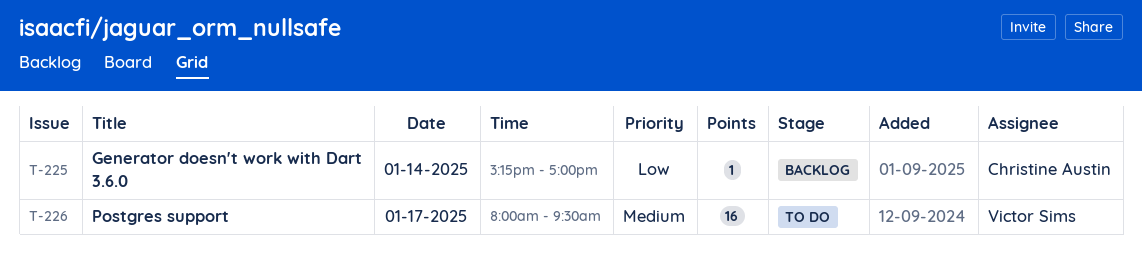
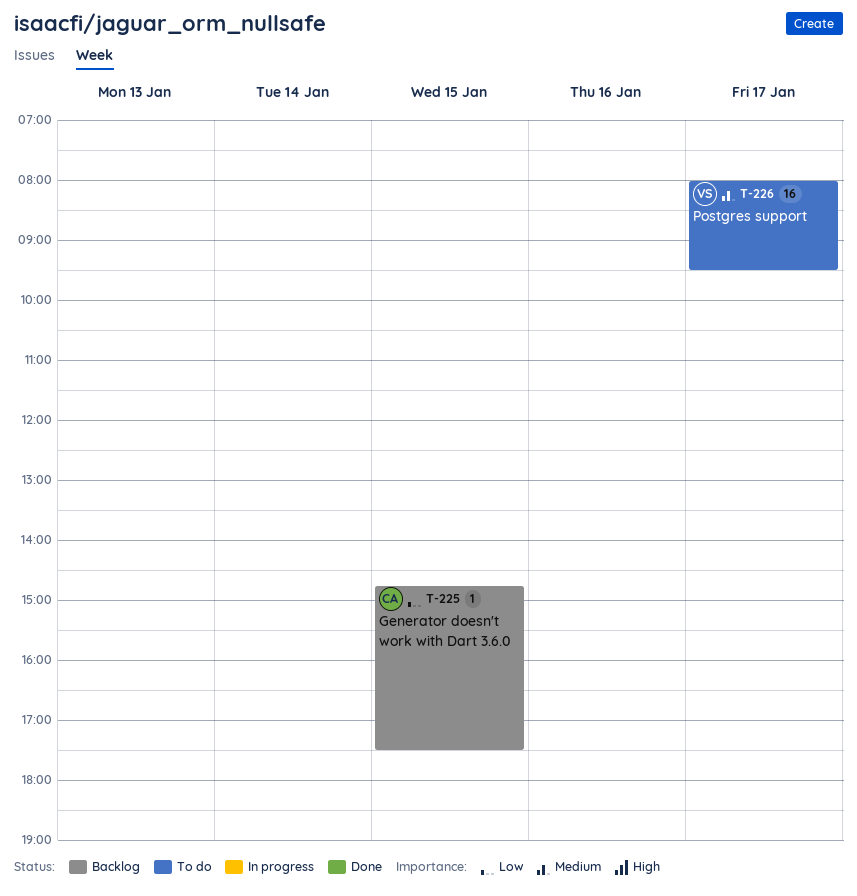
T-225, day: Jan 14 -> Jan 15
T-225, begins: 15:15 -> 14:45
T-225, ends: 17:00 -> 17:30

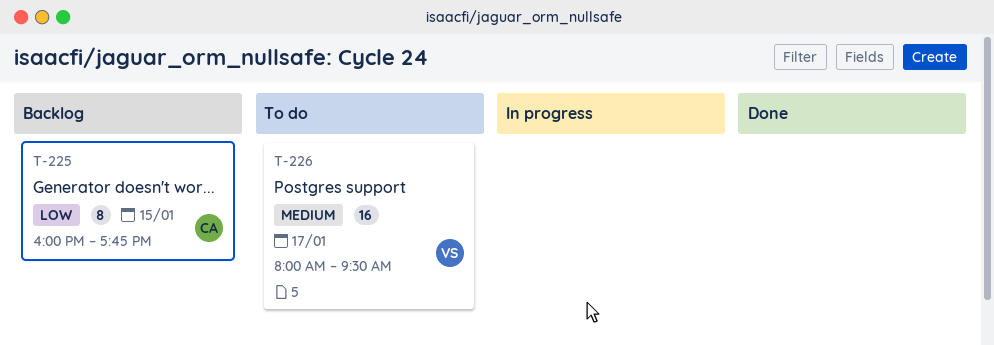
T-225, estimate: 1 -> 8
T-225, begins: 14:45 -> 16:00
T-225, ends: 17:30 -> 17:45

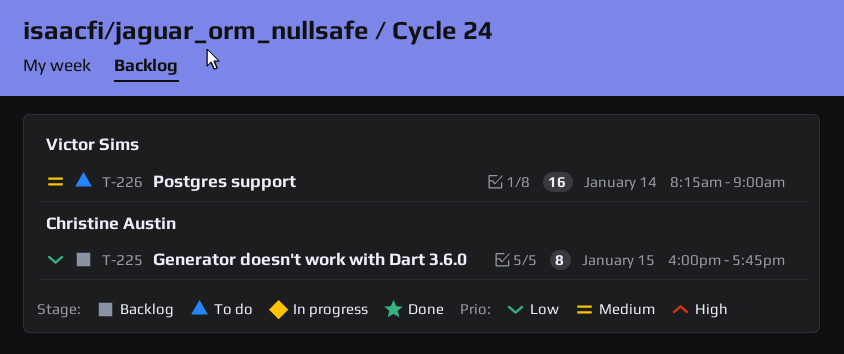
T-226, day: Jan 17 -> Jan 14
T-226, begins: 08:00 -> 08:15
T-226, ends: 09:30 -> 09:00

